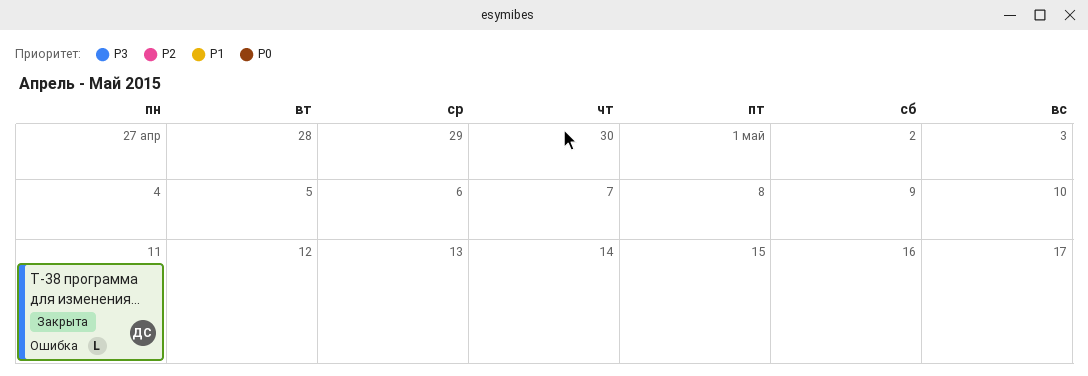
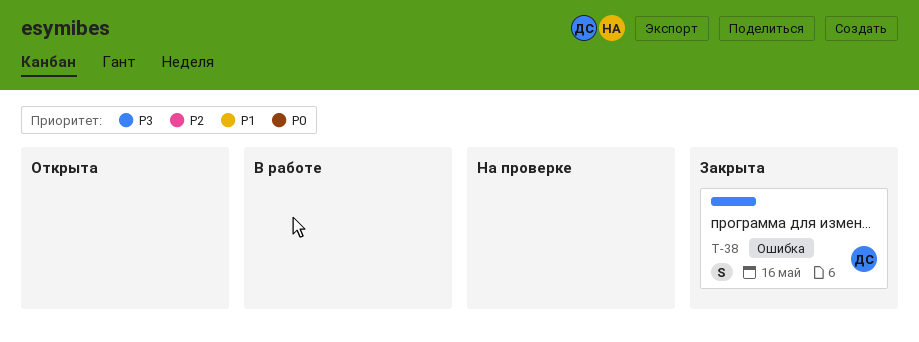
T-38, estimate: L -> S
T-38, due: May 11 -> May 16

